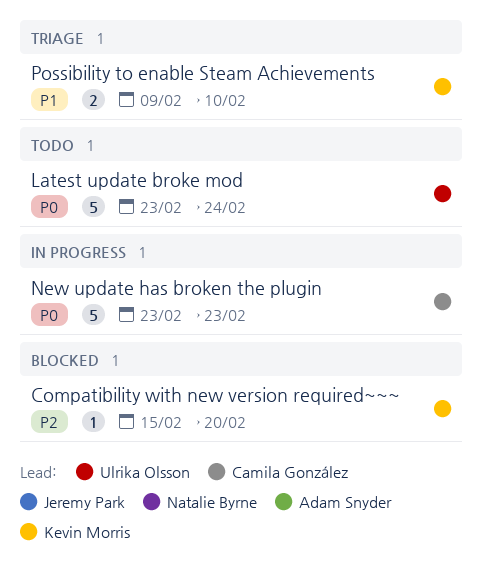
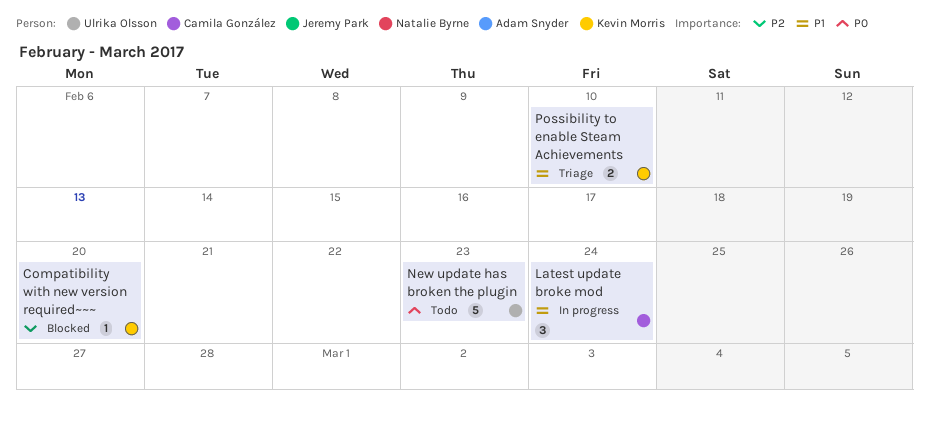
Latest update broke mod, status: Todo -> In progress
Latest update broke mod, owner: Ulrika Olsson -> Camila González
Latest update broke mod, priority: P0 -> P1
Latest update broke mod, estimate: 5 -> 3
New update has broken the plugin, status: In progress -> Todo
New update has broken the plugin, owner: Camila González -> Ulrika Olsson

